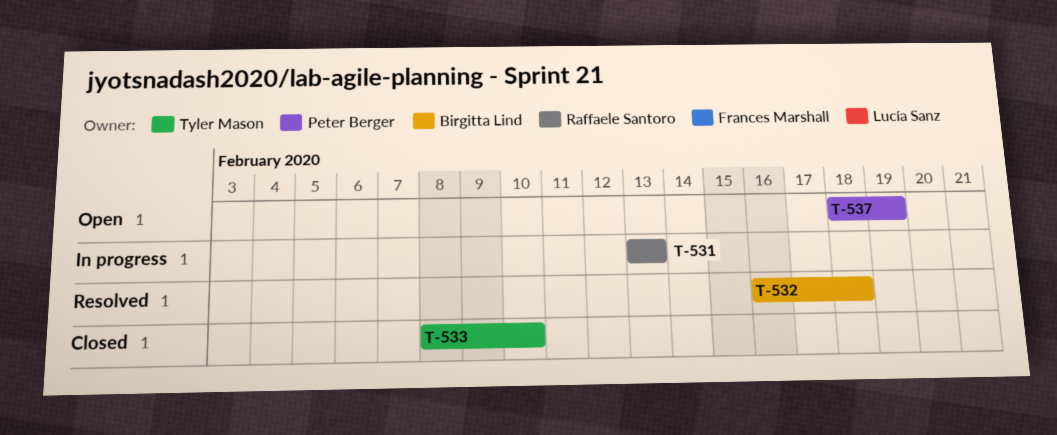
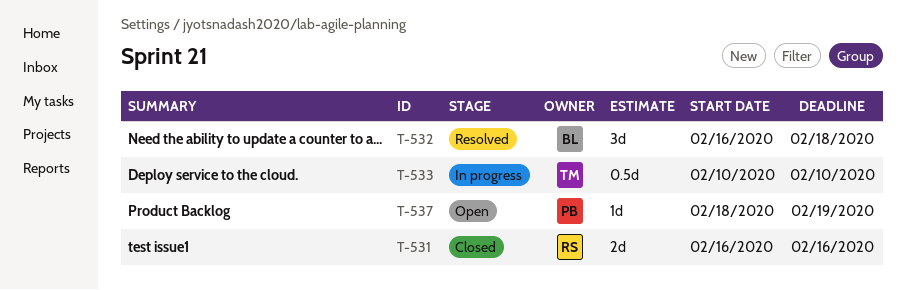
T-531, status: In progress -> Closed
T-531, start: Feb 13 -> Feb 16
T-531, due: Feb 13 -> Feb 16
T-533, status: Closed -> In progress
T-533, start: Feb 8 -> Feb 10

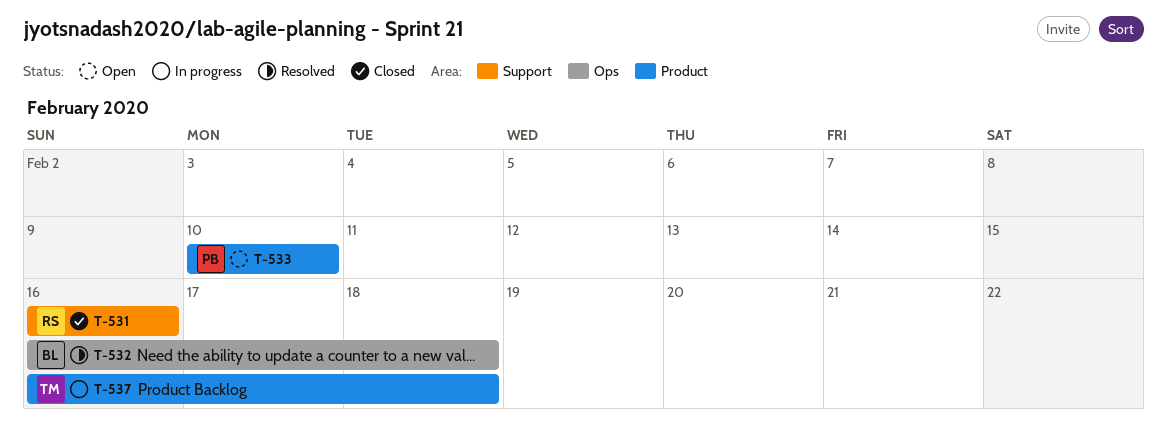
T-533, status: In progress -> Open
T-533, owner: TM -> PB
T-537, status: Open -> In progress
T-537, owner: PB -> TM
T-537, start: Feb 18 -> Feb 16
T-537, due: Feb 19 -> Feb 18

